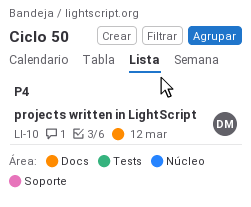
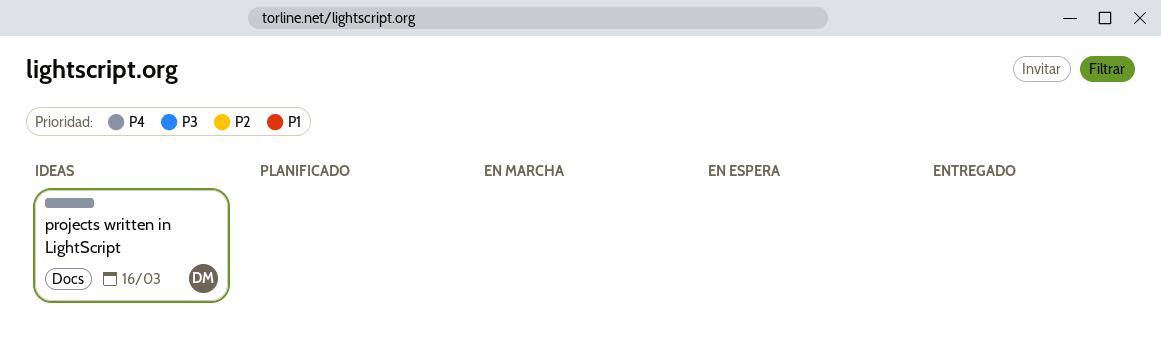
projects written in LightScript, due: Mar 12 -> Mar 16

